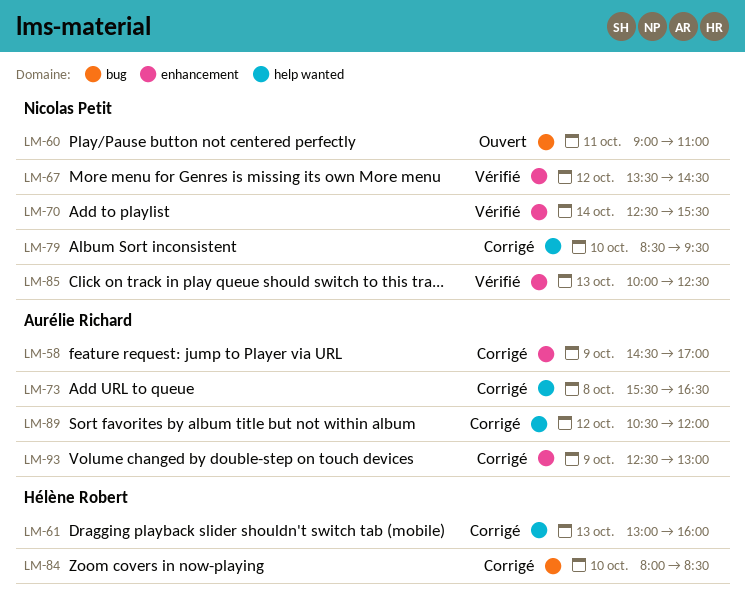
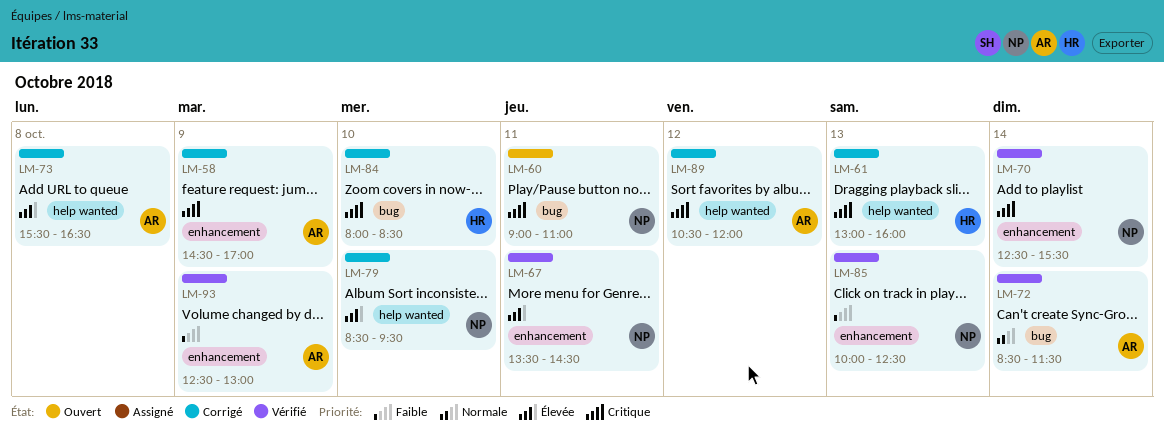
LM-67, day: Oct 12 -> Oct 11
LM-72: none -> present
LM-93, status: Corrigé -> Vérifié

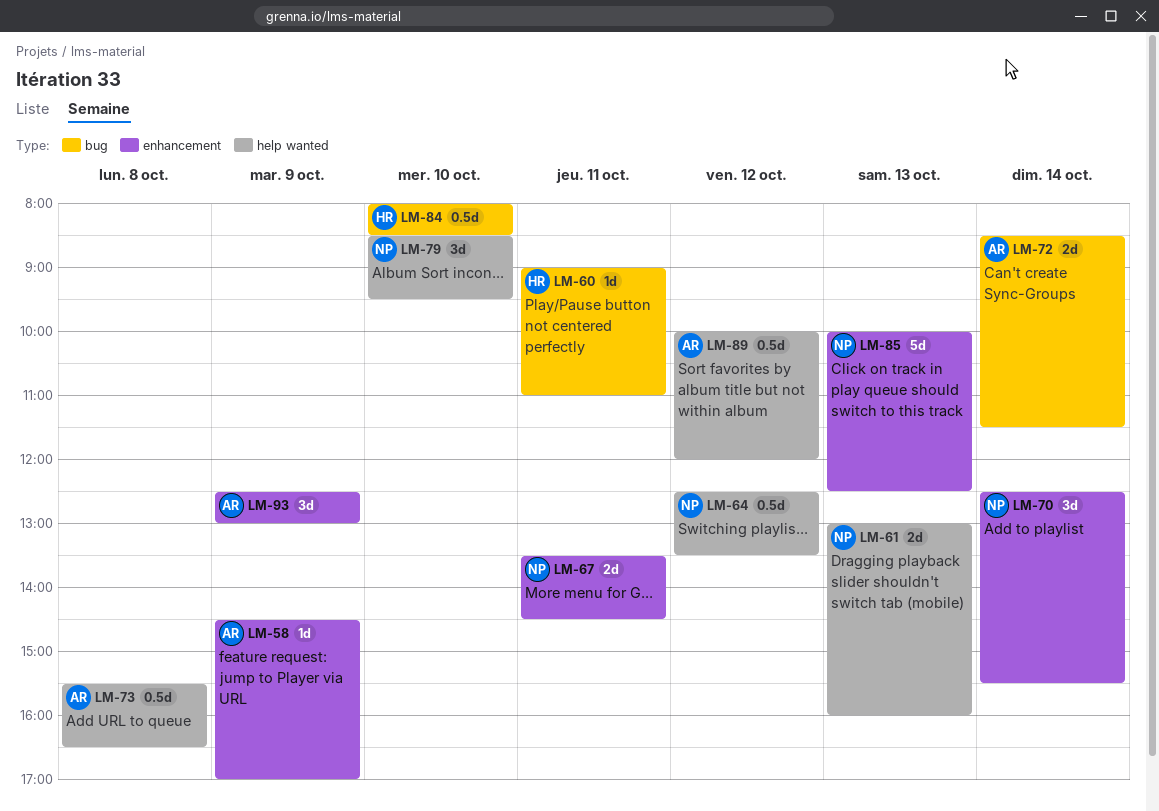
LM-60, owner: NP -> HR
LM-61, owner: HR -> NP
LM-64: none -> present
LM-89, begins: 10:30 -> 10:00

